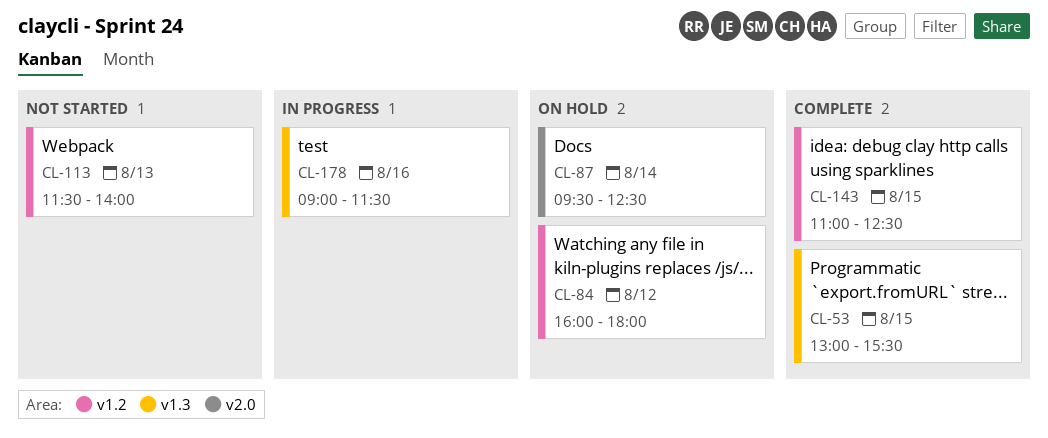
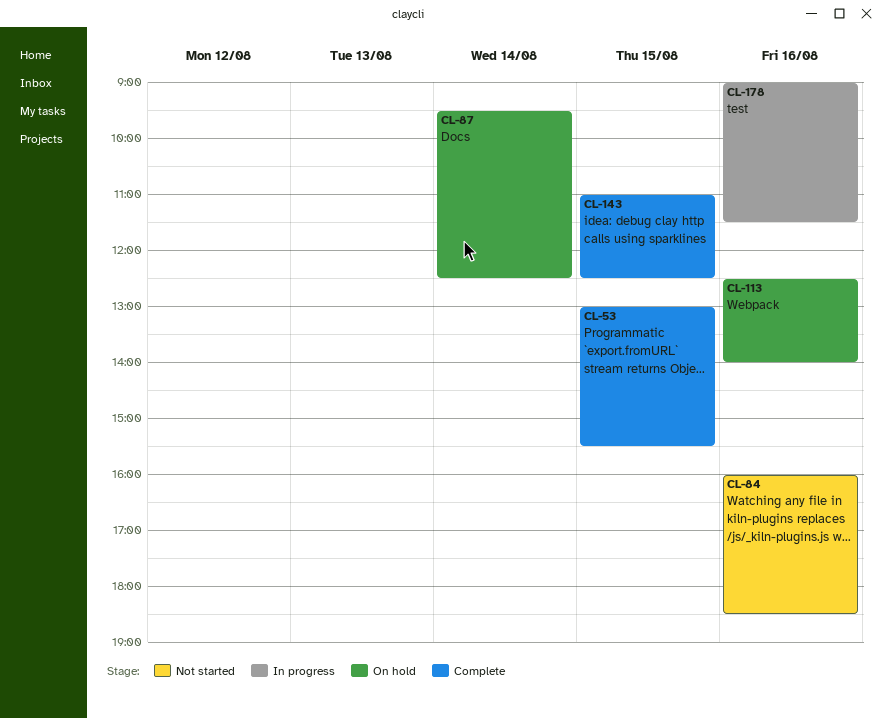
CL-84, status: On hold -> Not started
CL-84, day: Aug 12 -> Aug 16
CL-84, ends: 18:00 -> 18:30
CL-113, status: Not started -> On hold
CL-113, day: Aug 13 -> Aug 16
CL-113, begins: 11:30 -> 12:30

